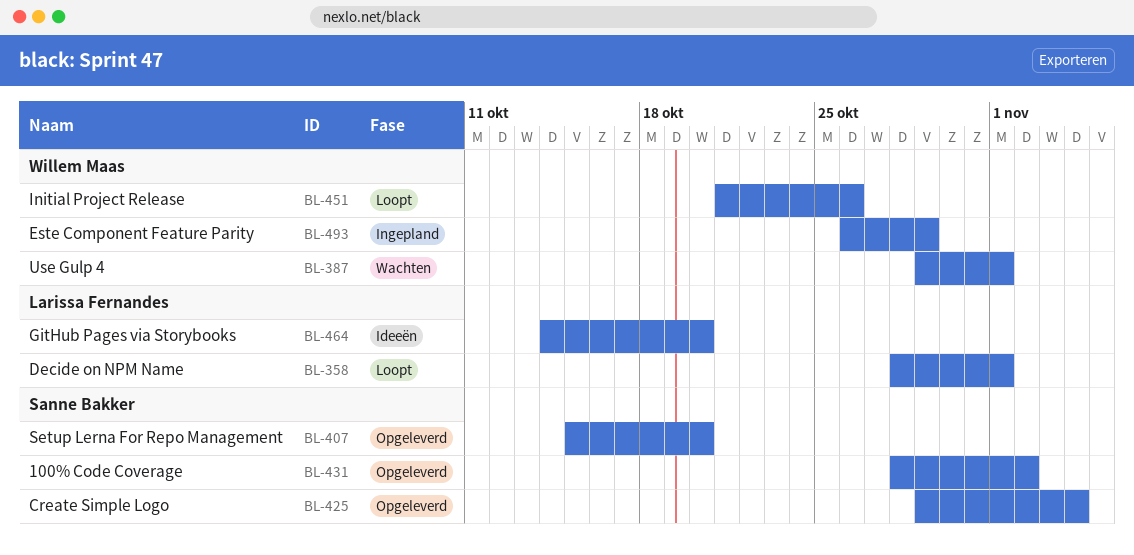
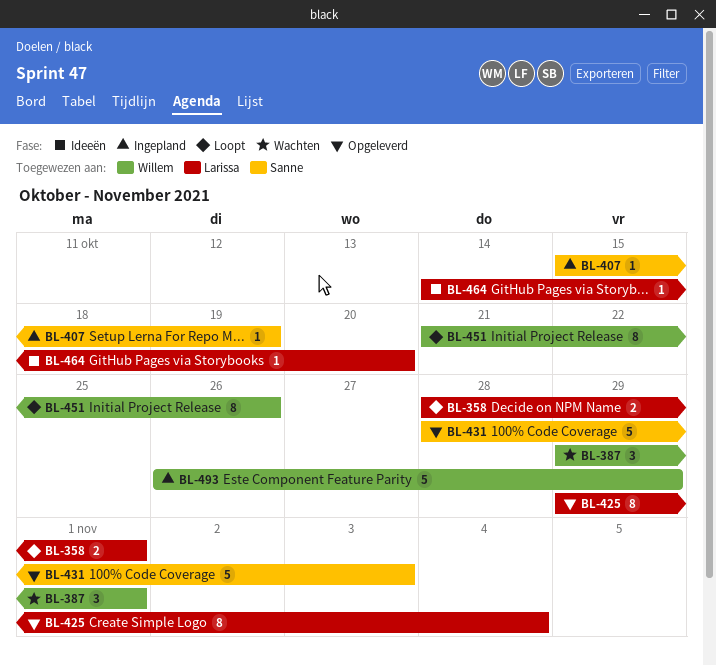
BL-407, status: Opgeleverd -> Ingepland
BL-407, due: Oct 20 -> Oct 19
BL-425, owner: Sanne Bakker -> Larissa Fernandes
BL-431, due: Nov 2 -> Nov 3

